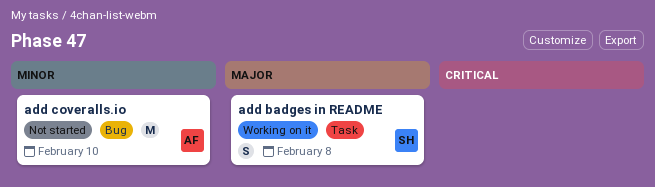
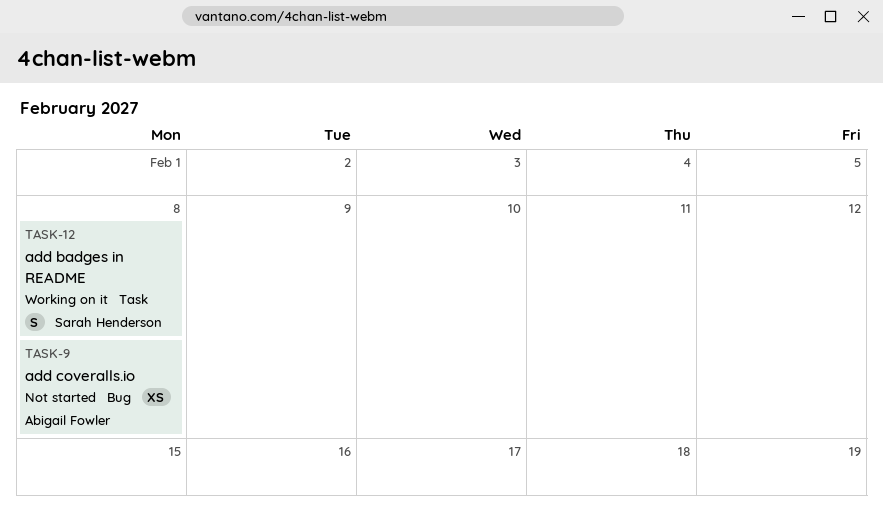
add coveralls.io, estimate: M -> XS
add coveralls.io, due: Feb 10 -> Feb 8

